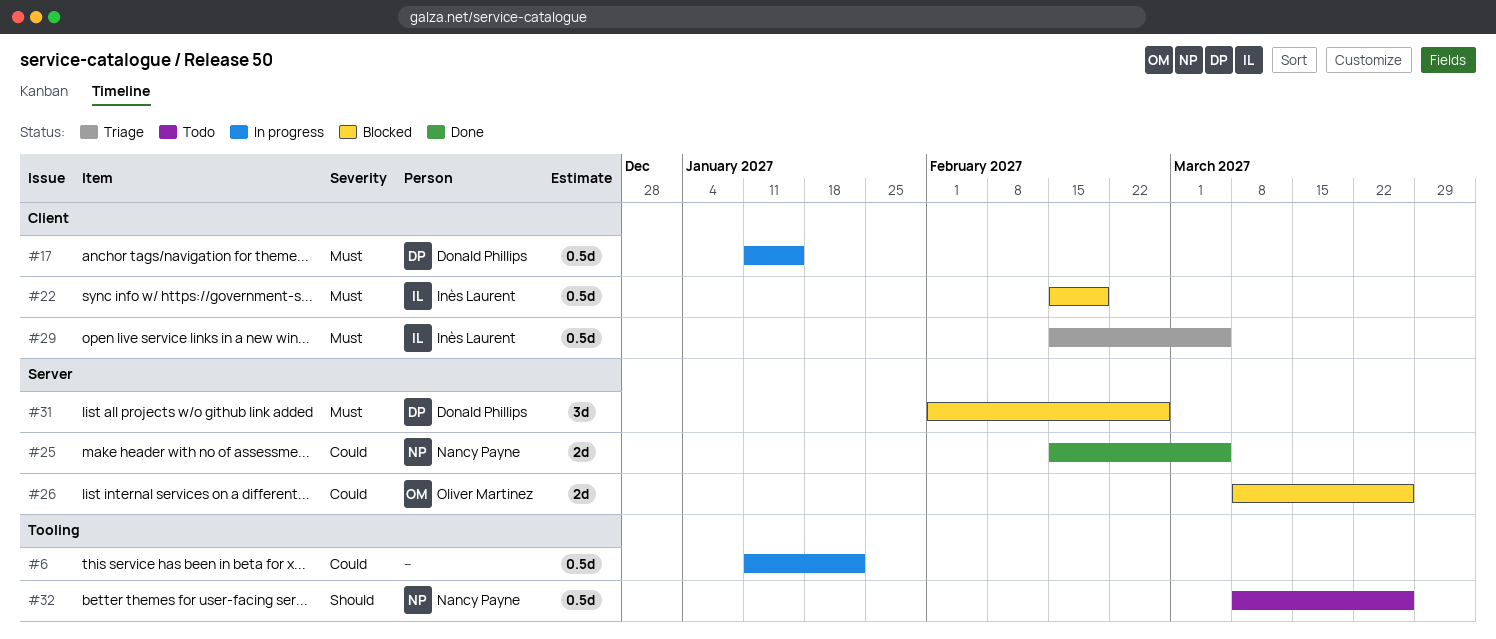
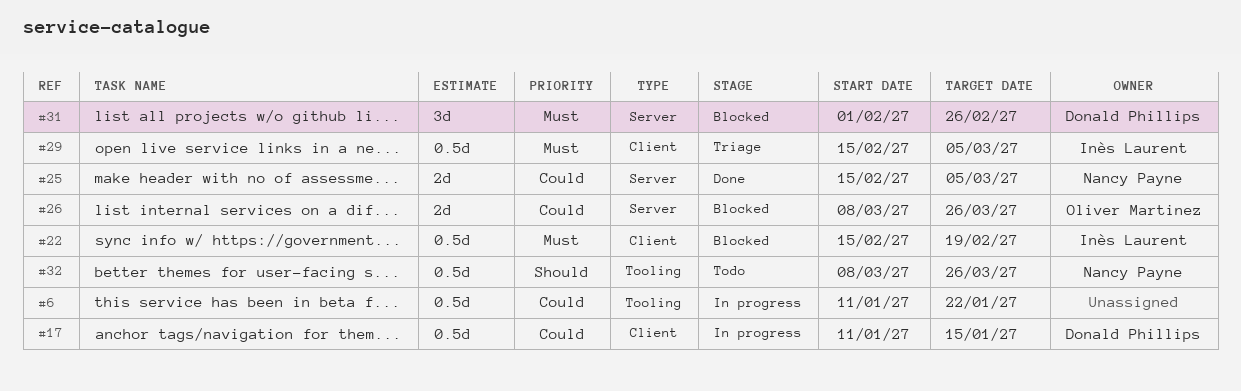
#17, priority: Must -> Could

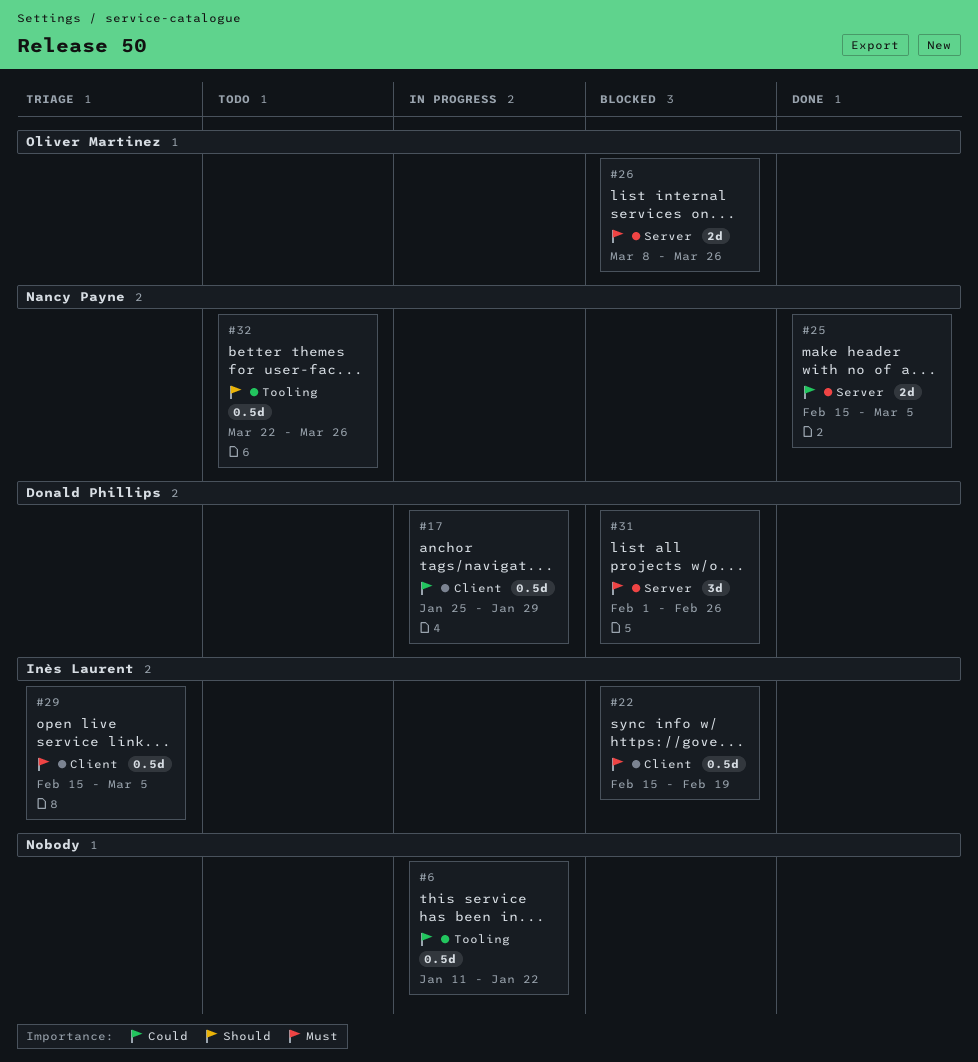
#17, start: Jan 11 -> Jan 25
#17, due: Jan 15 -> Jan 29
#26, priority: Could -> Must
#32, start: Mar 8 -> Mar 22

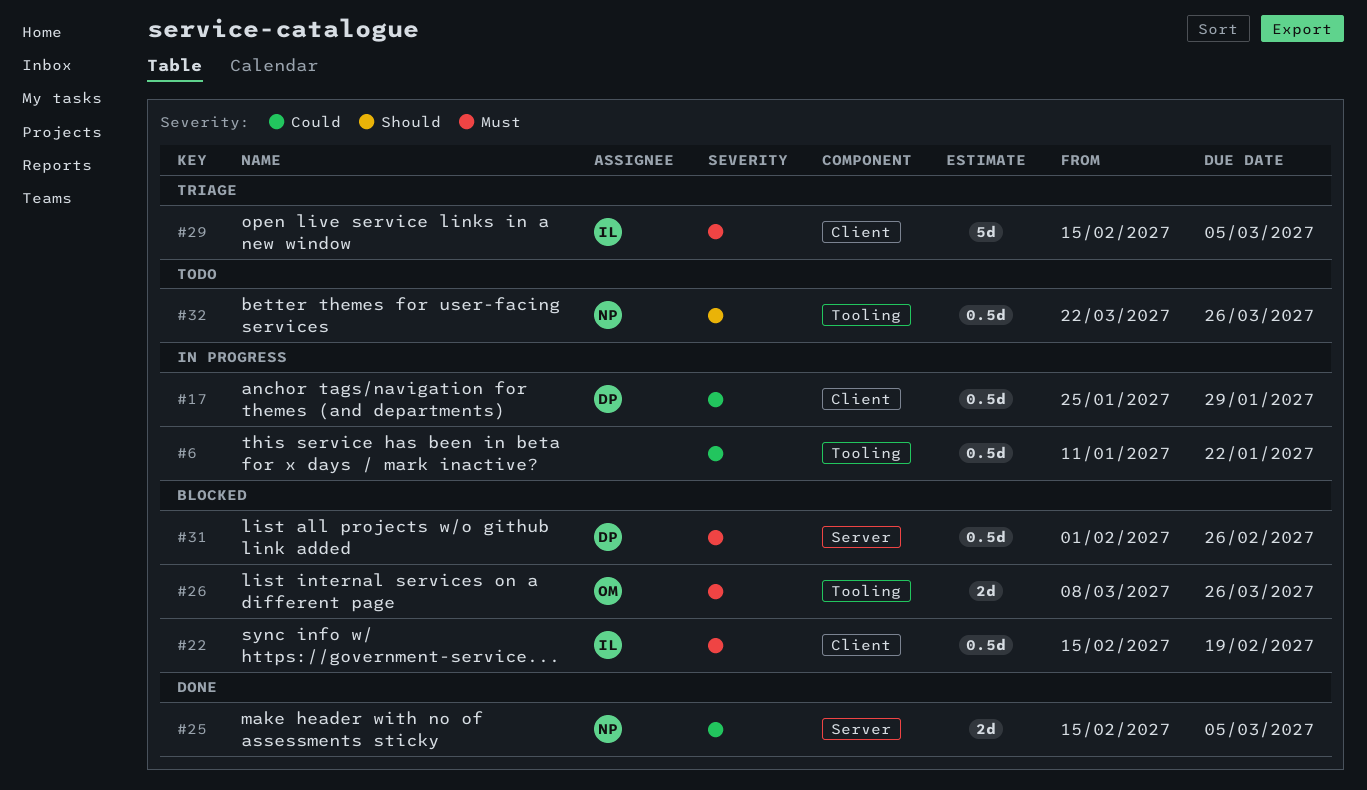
#26, label: Server -> Tooling
#29, estimate: 0.5d -> 5d
#31, estimate: 3d -> 0.5d

